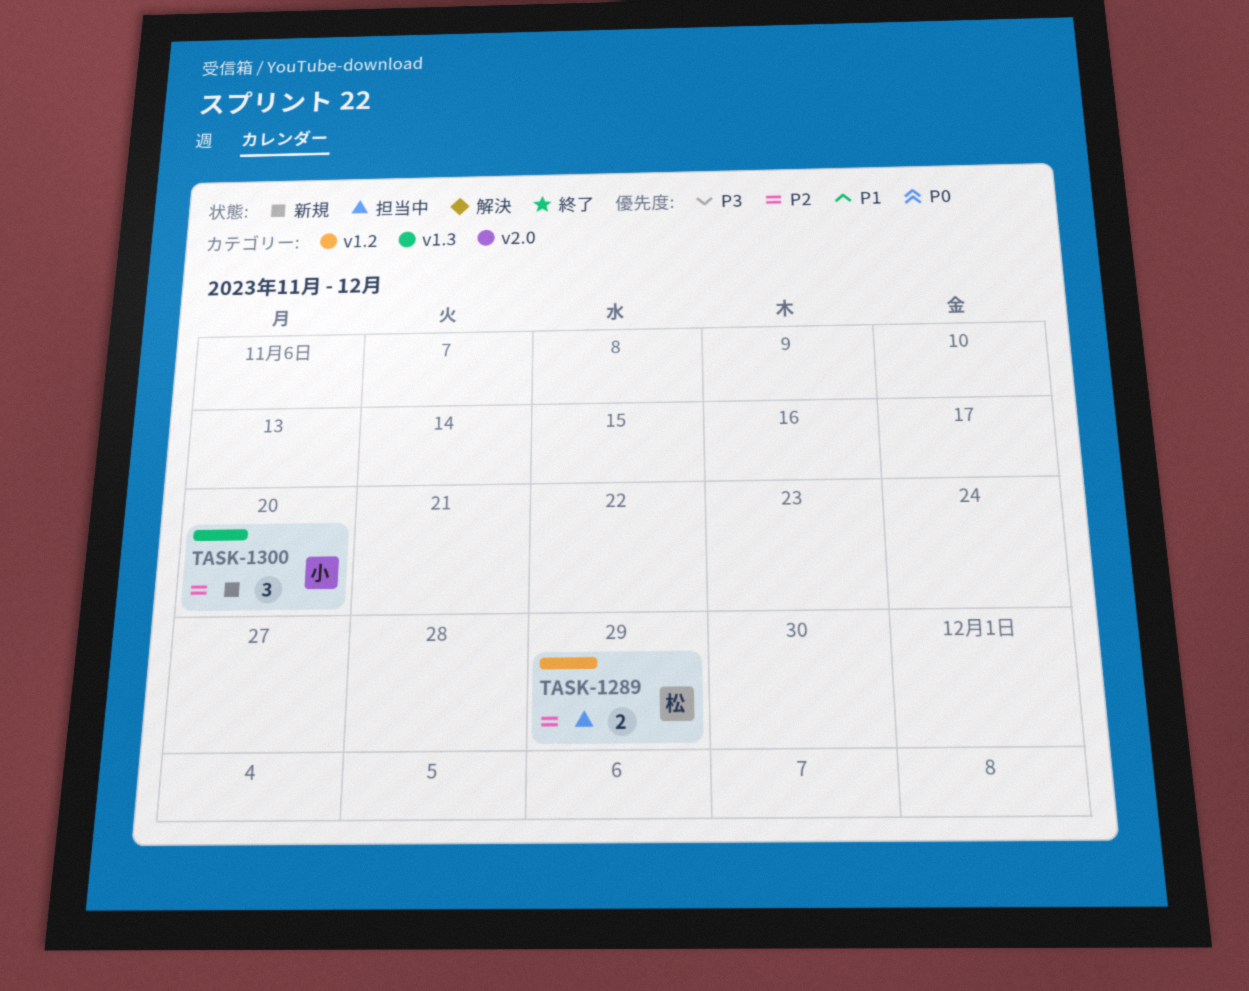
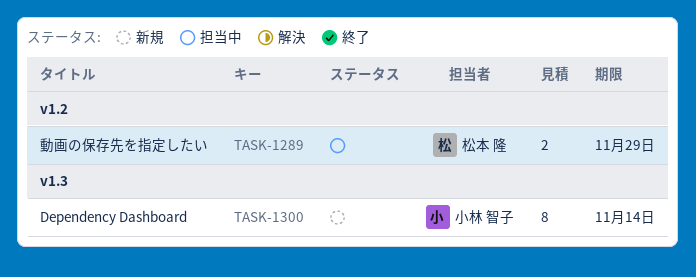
TASK-1300, estimate: 3 -> 8
TASK-1300, due: Nov 20 -> Nov 14

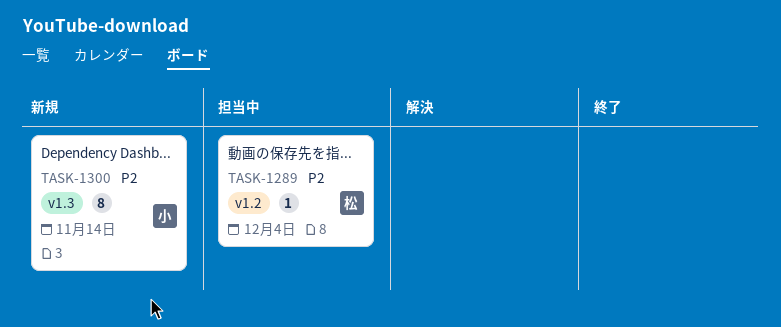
TASK-1289, estimate: 2 -> 1
TASK-1289, due: Nov 29 -> Dec 4

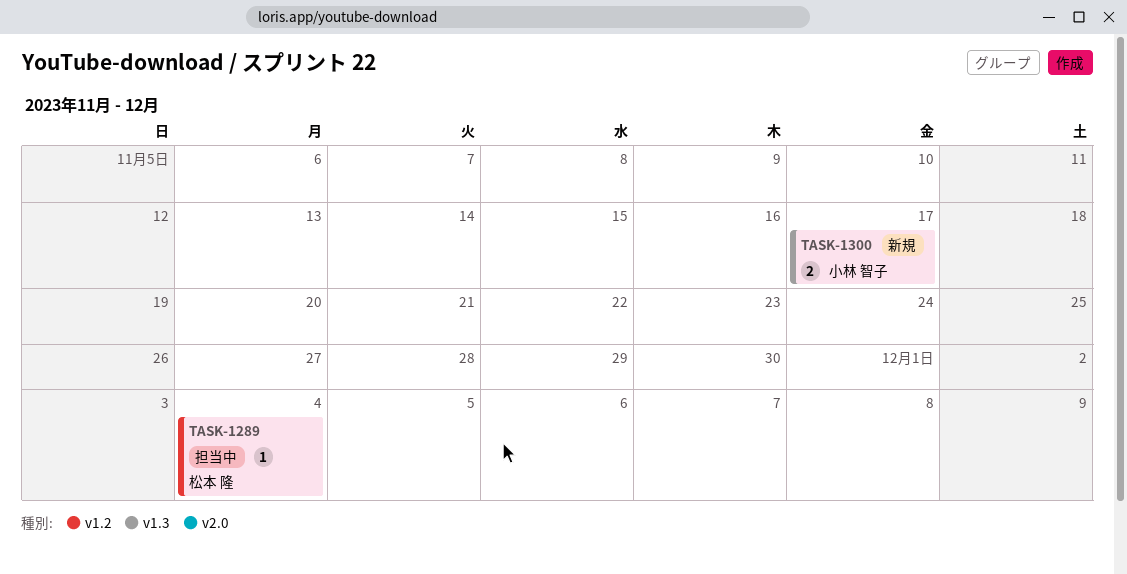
TASK-1300, estimate: 8 -> 2
TASK-1300, due: Nov 14 -> Nov 17

